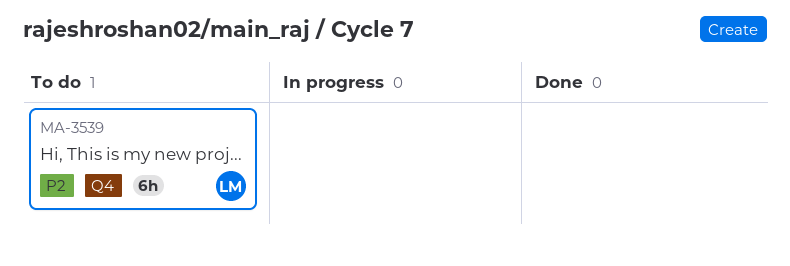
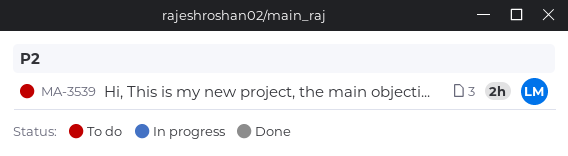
MA-3539, estimate: 6h -> 2h

